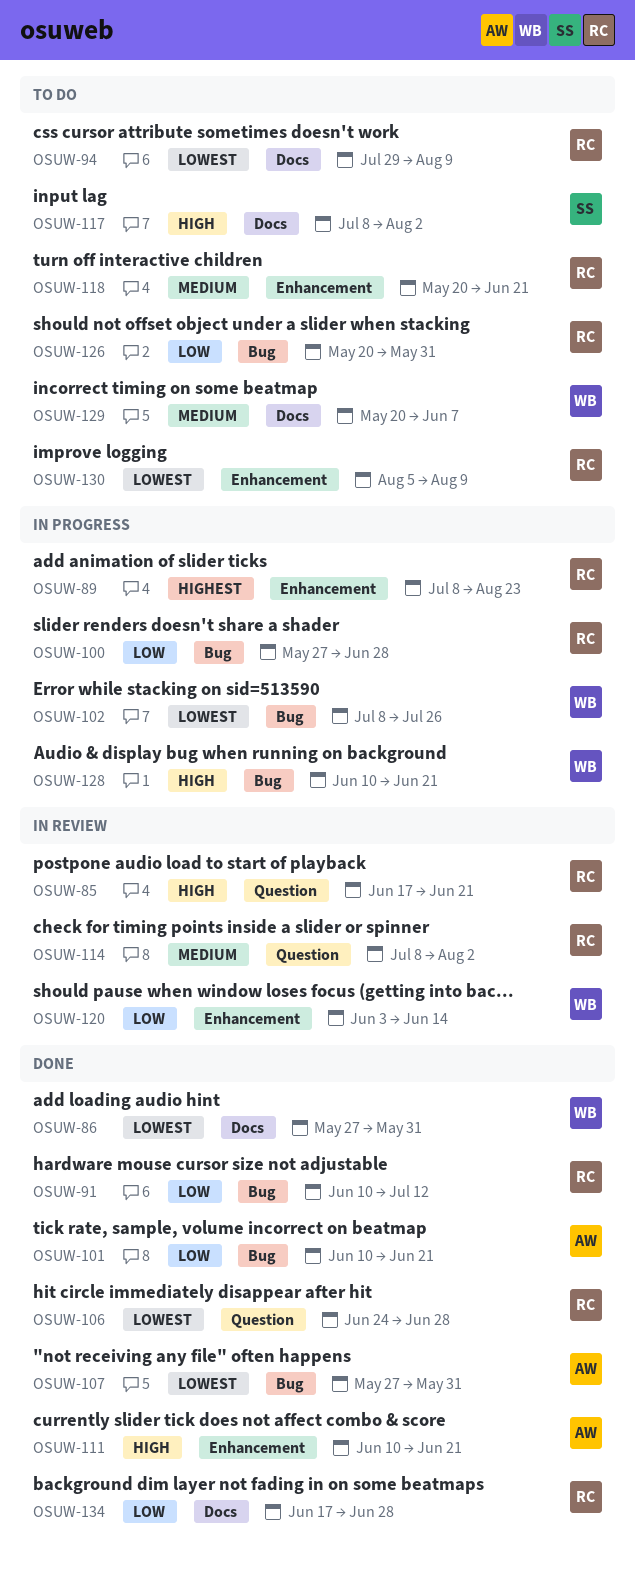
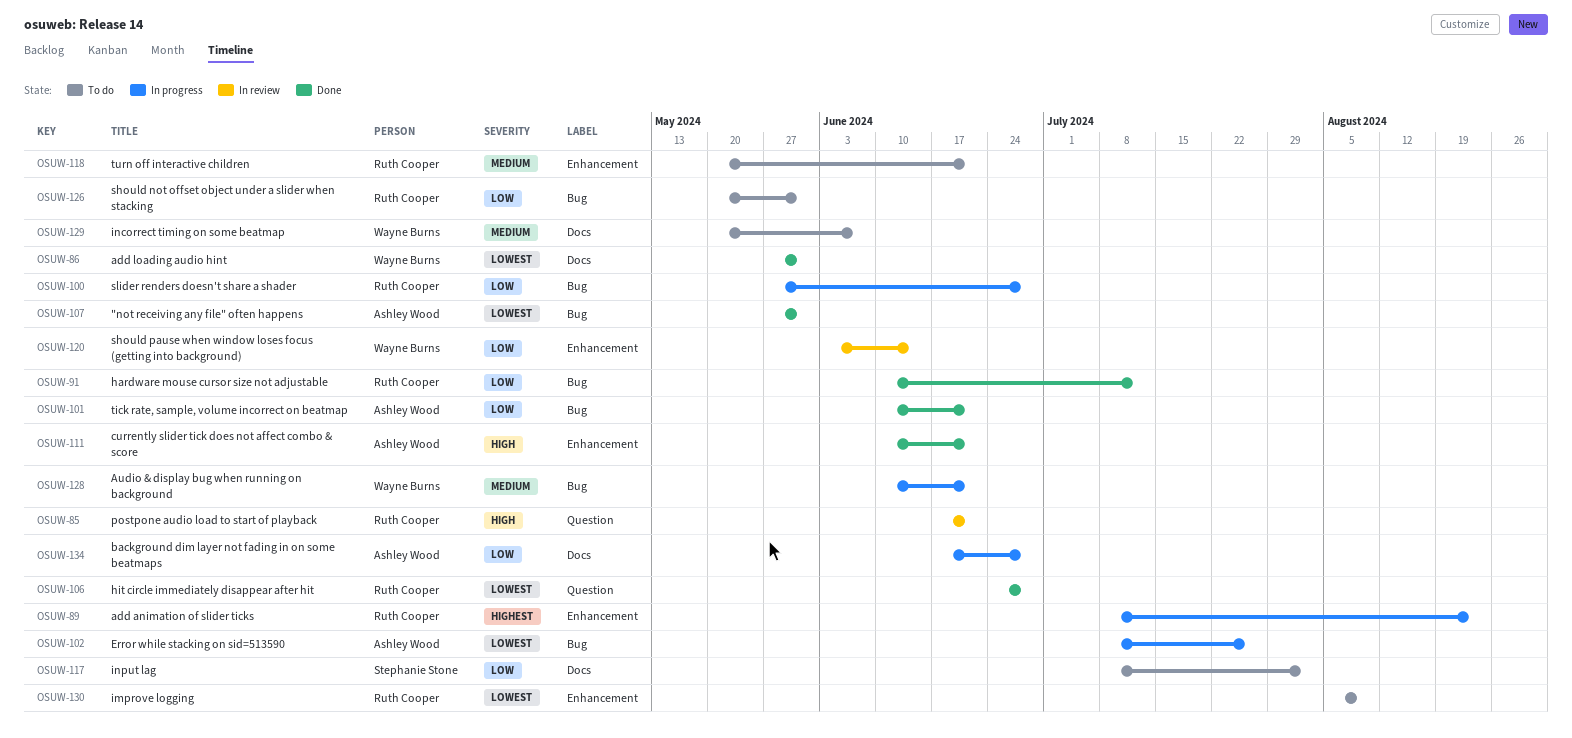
OSUW-94: present -> none
OSUW-102, owner: Wayne Burns -> Ashley Wood
OSUW-114: present -> none
OSUW-117, priority: High -> Low
OSUW-128, priority: High -> Medium
OSUW-134, status: Done -> In progress
OSUW-134, owner: Ruth Cooper -> Ashley Wood

